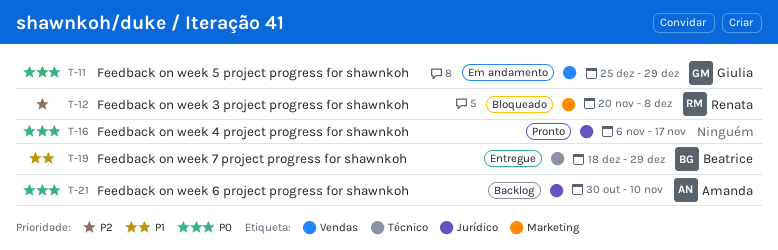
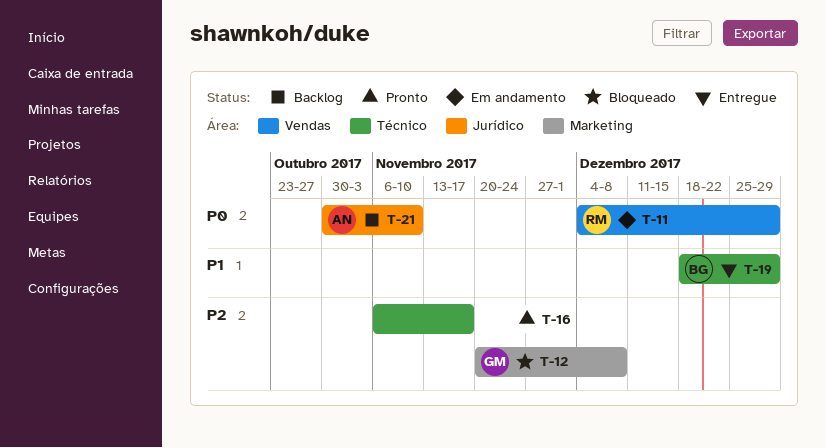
T-11, owner: Giulia -> Renata
T-11, start: Dec 25 -> Dec 4
T-12, owner: Renata -> Giulia
T-16, priority: P0 -> P2
T-16, label: Jurídico -> Técnico

